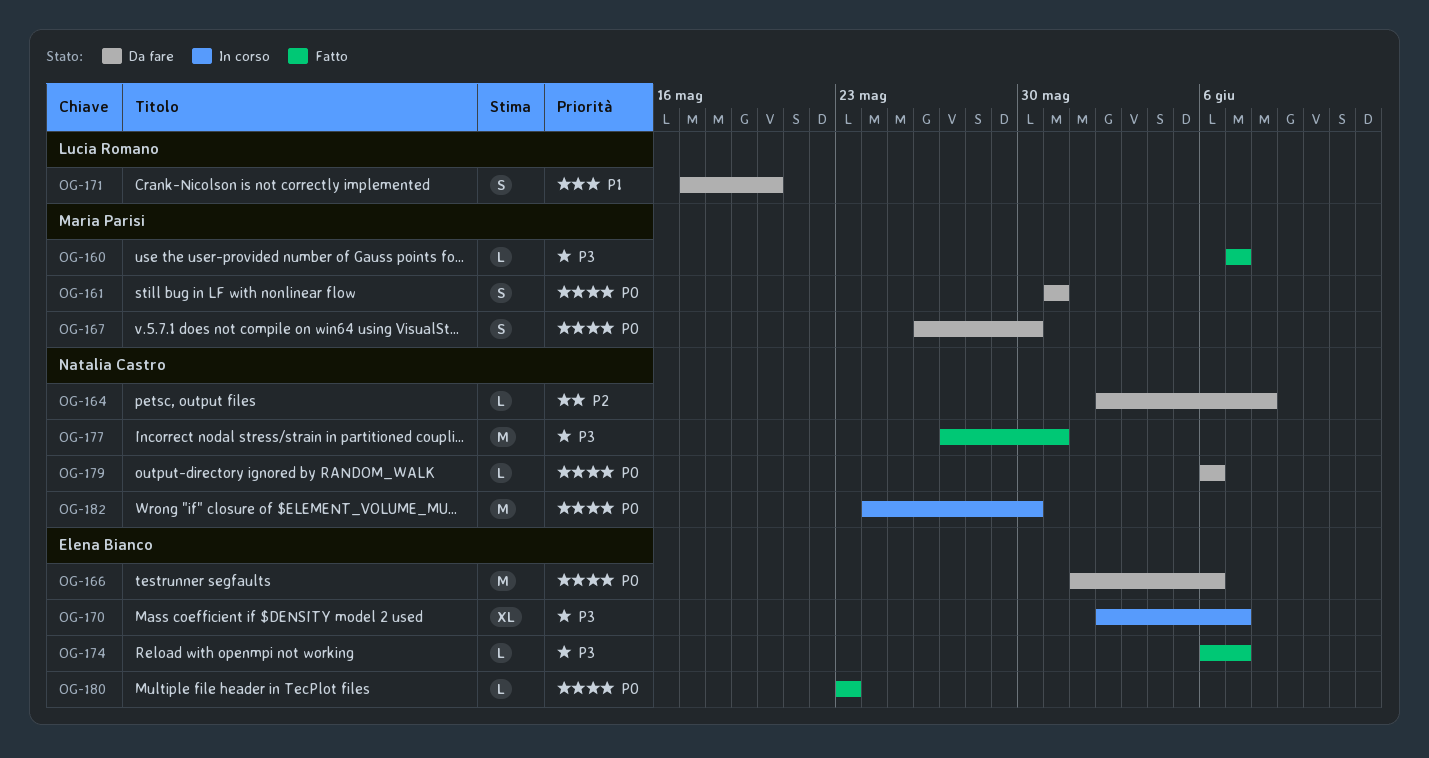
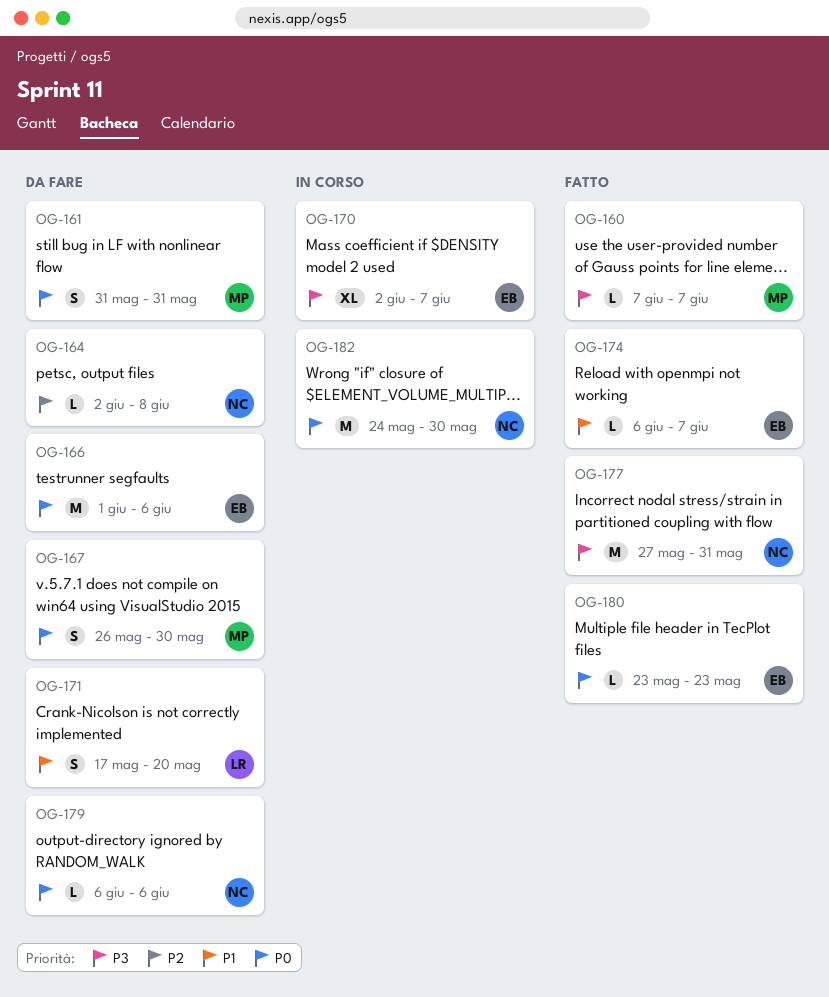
OG-174, priority: P3 -> P1

